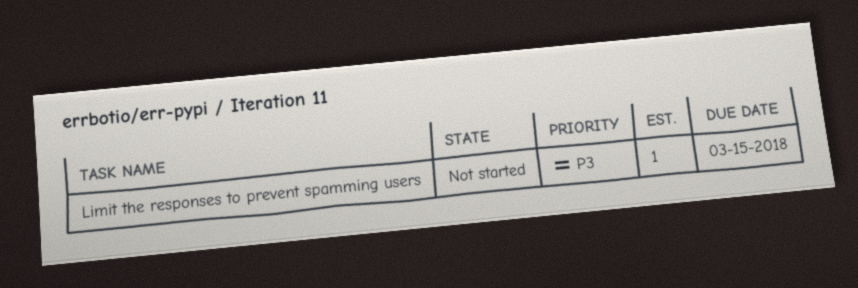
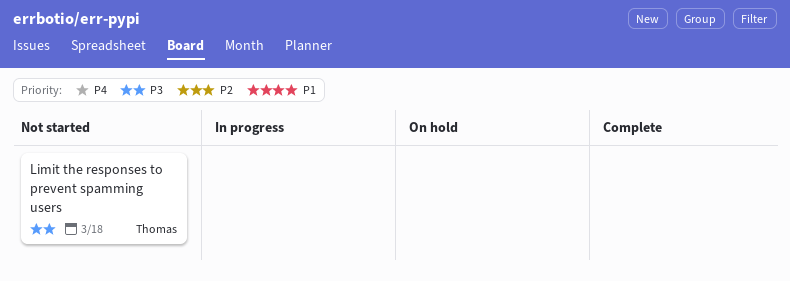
Limit the responses to prevent spamming users, due: Mar 15 -> Mar 18

